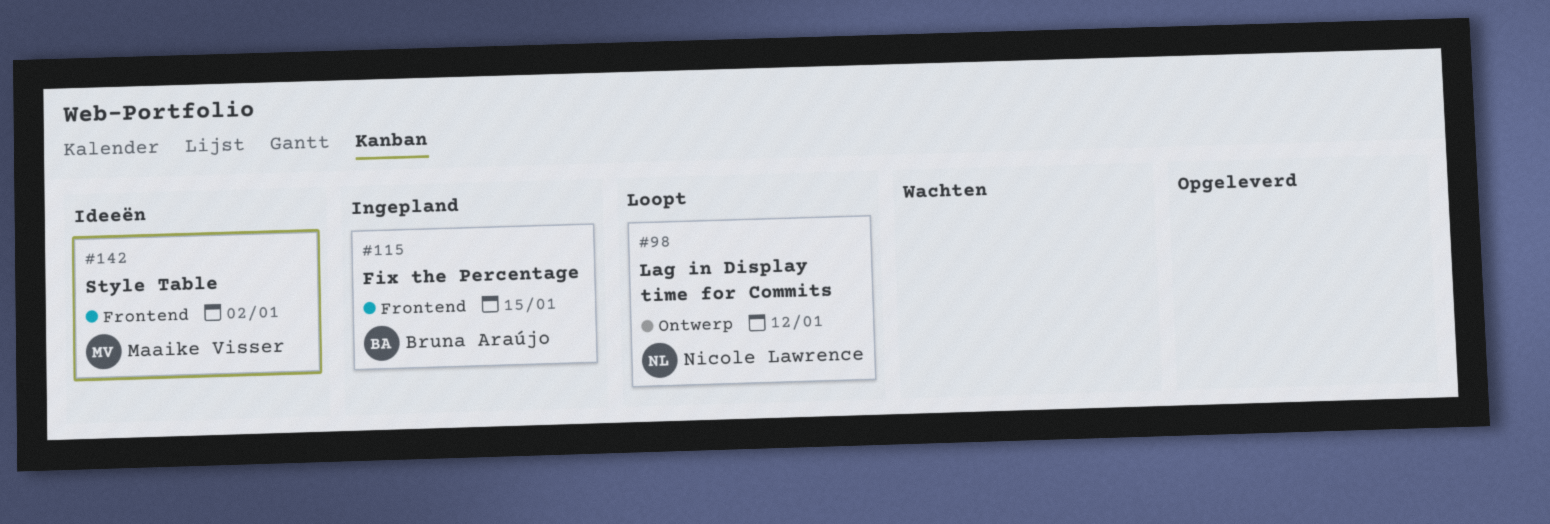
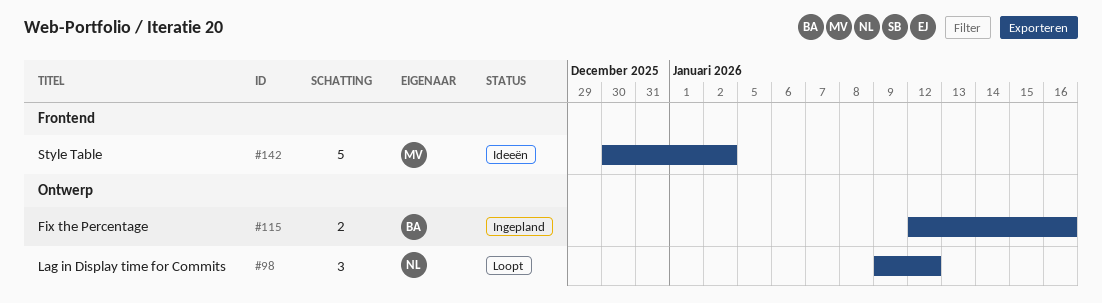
#115, label: Frontend -> Ontwerp
#115, due: Jan 15 -> Jan 16

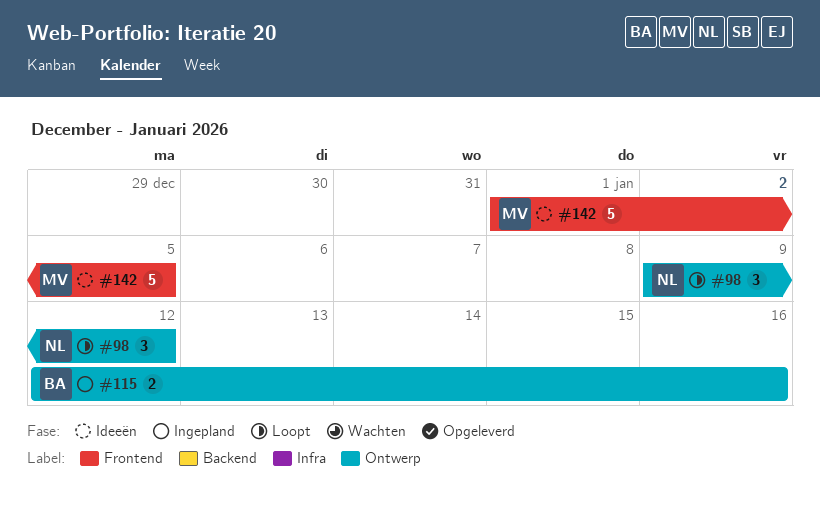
#142, start: Dec 30 -> Jan 1
#142, due: Jan 2 -> Jan 5

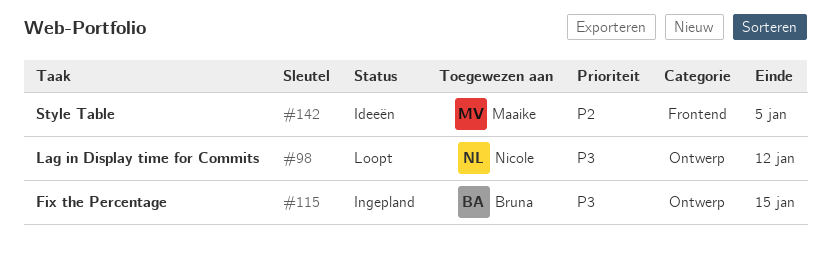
#115, due: Jan 16 -> Jan 15

